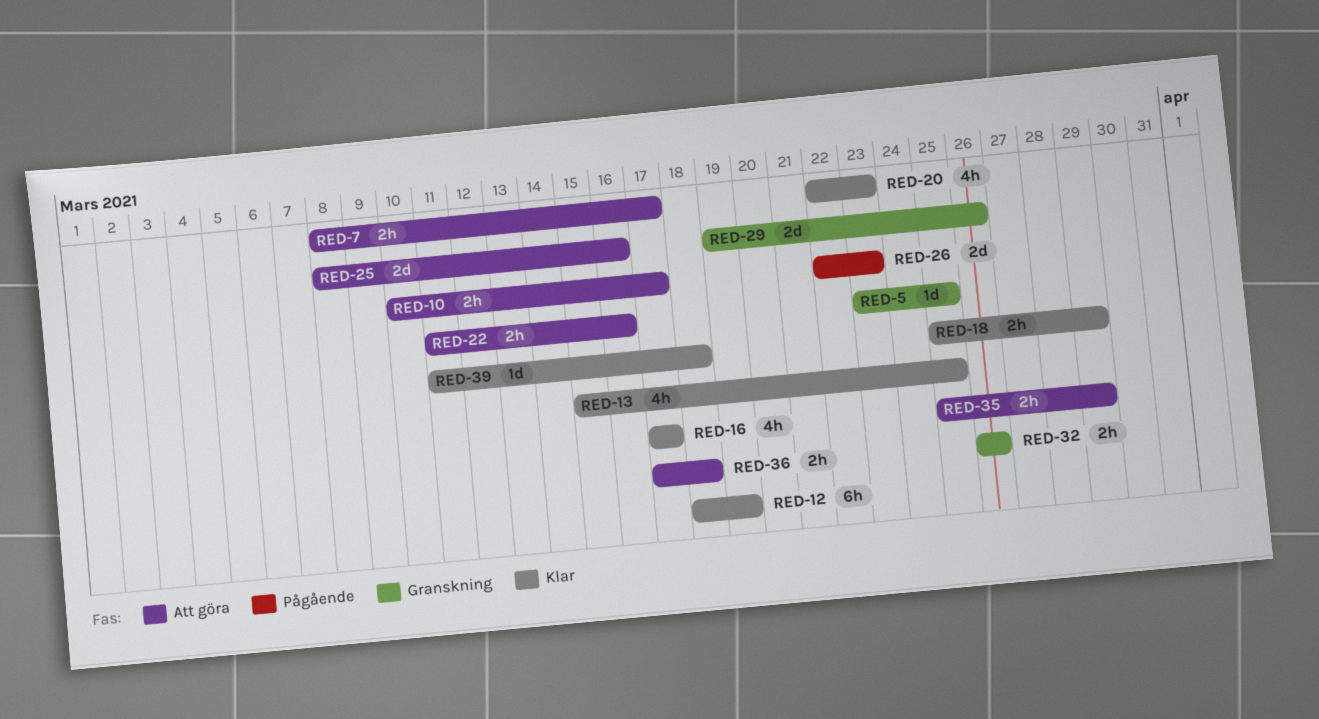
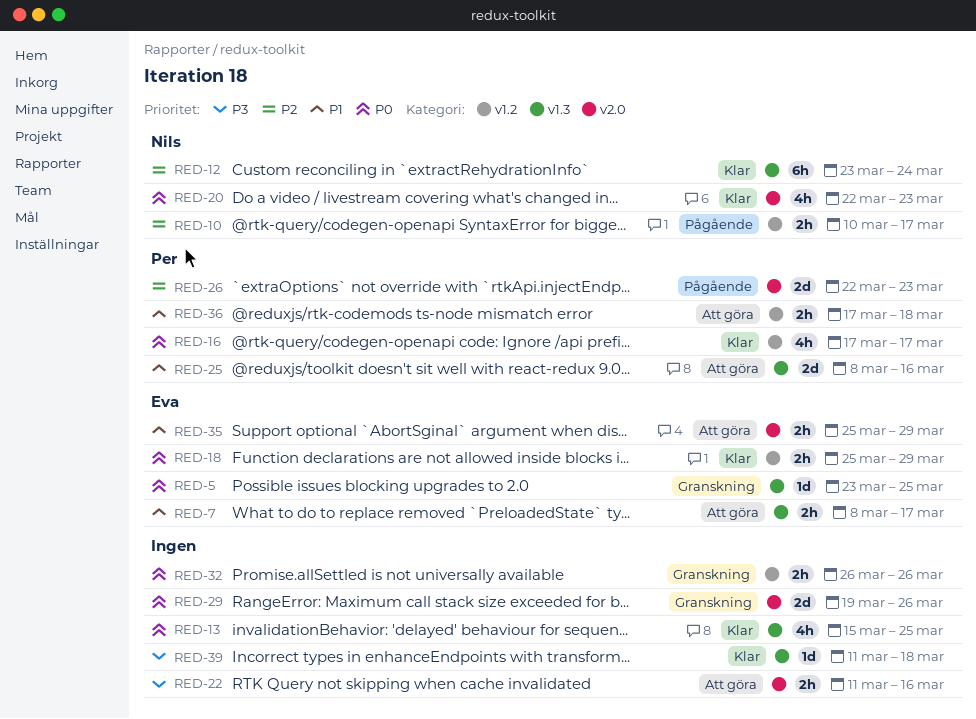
RED-10, status: Att göra -> Pågående
RED-12, start: Mar 18 -> Mar 23
RED-12, due: Mar 19 -> Mar 24

